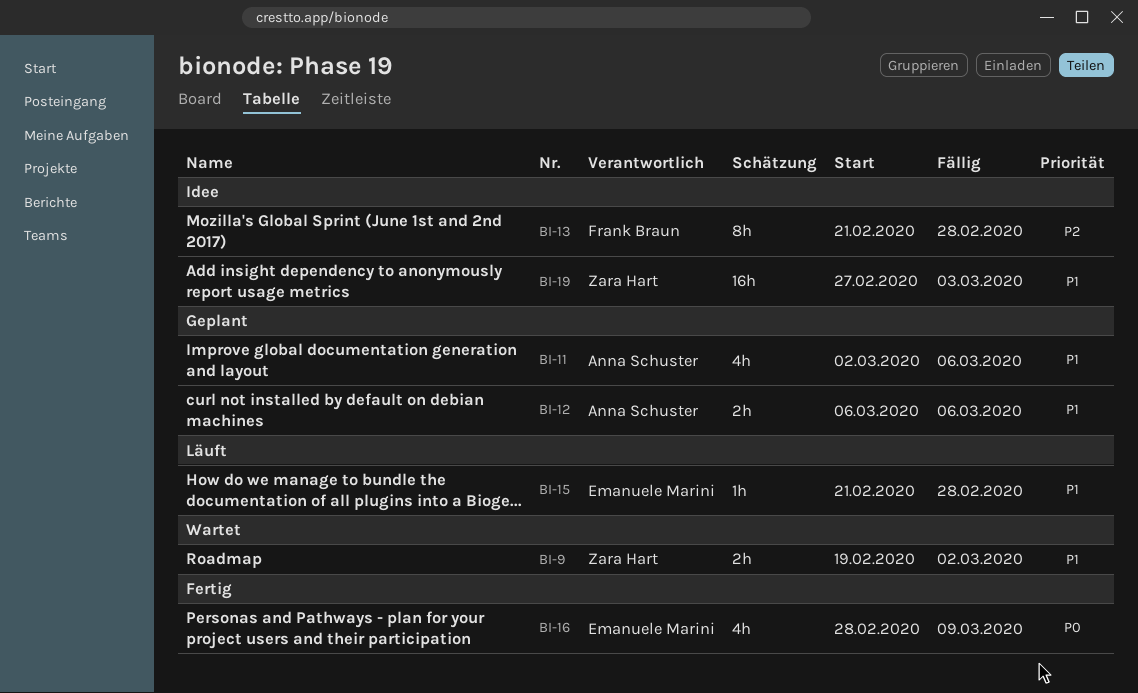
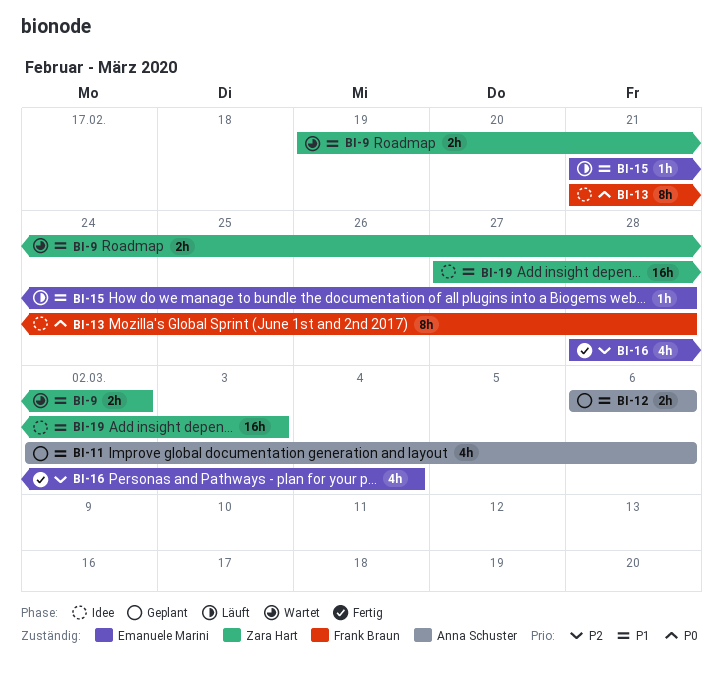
BI-13, priority: P2 -> P0
BI-16, priority: P0 -> P2
BI-16, due: Mar 9 -> Mar 4

